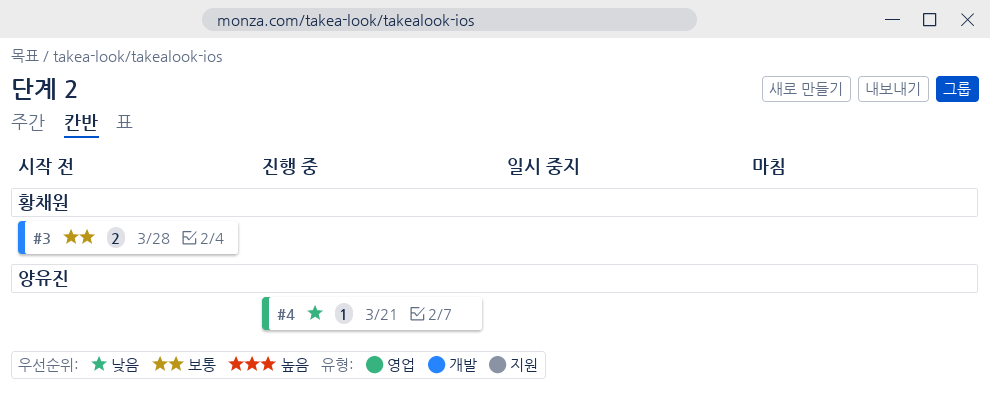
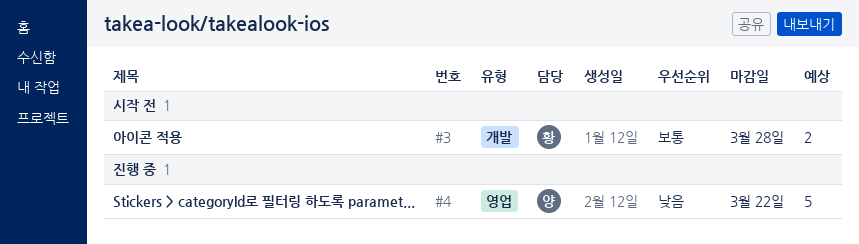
#4, estimate: 1 -> 5
#4, due: Mar 21 -> Mar 22

